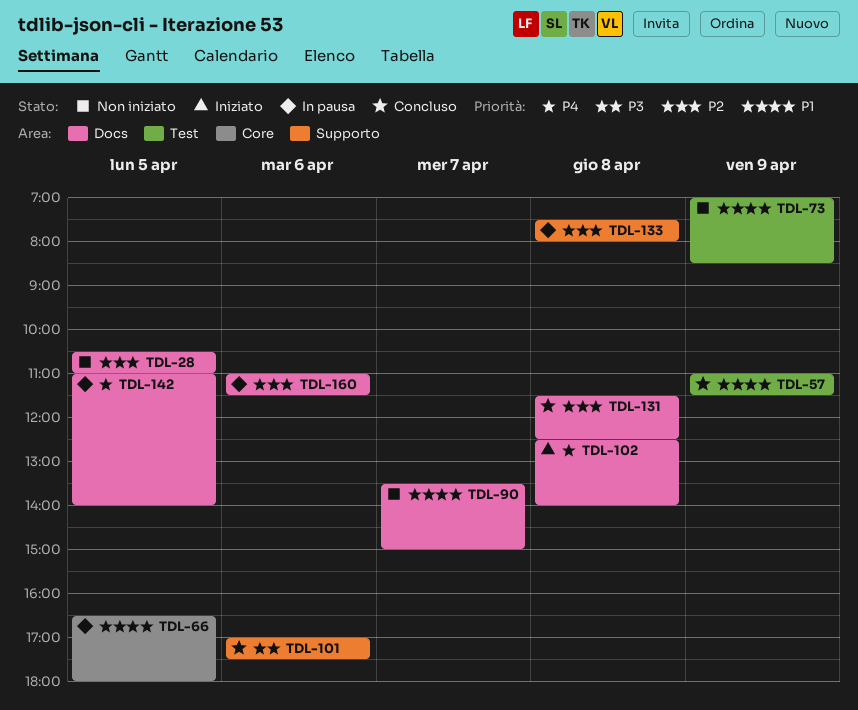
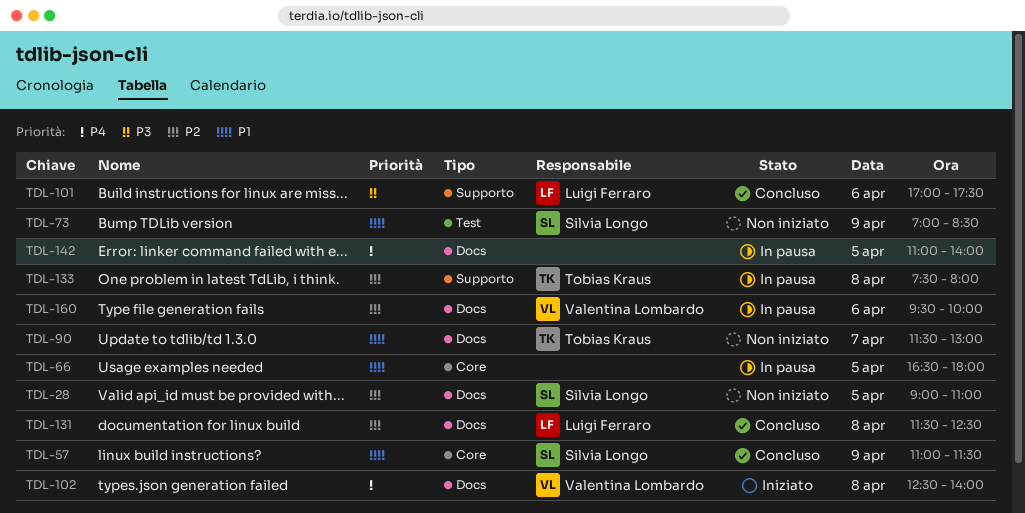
TDL-28, begins: 10:30 -> 09:00
TDL-57, label: Test -> Core
TDL-90, begins: 13:30 -> 11:30
TDL-90, ends: 15:00 -> 13:00
TDL-160, begins: 11:00 -> 09:30
TDL-160, ends: 11:30 -> 10:00

